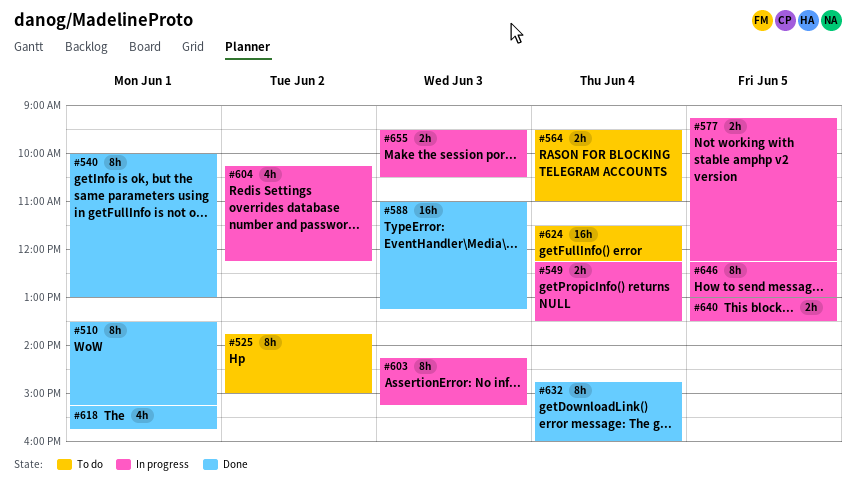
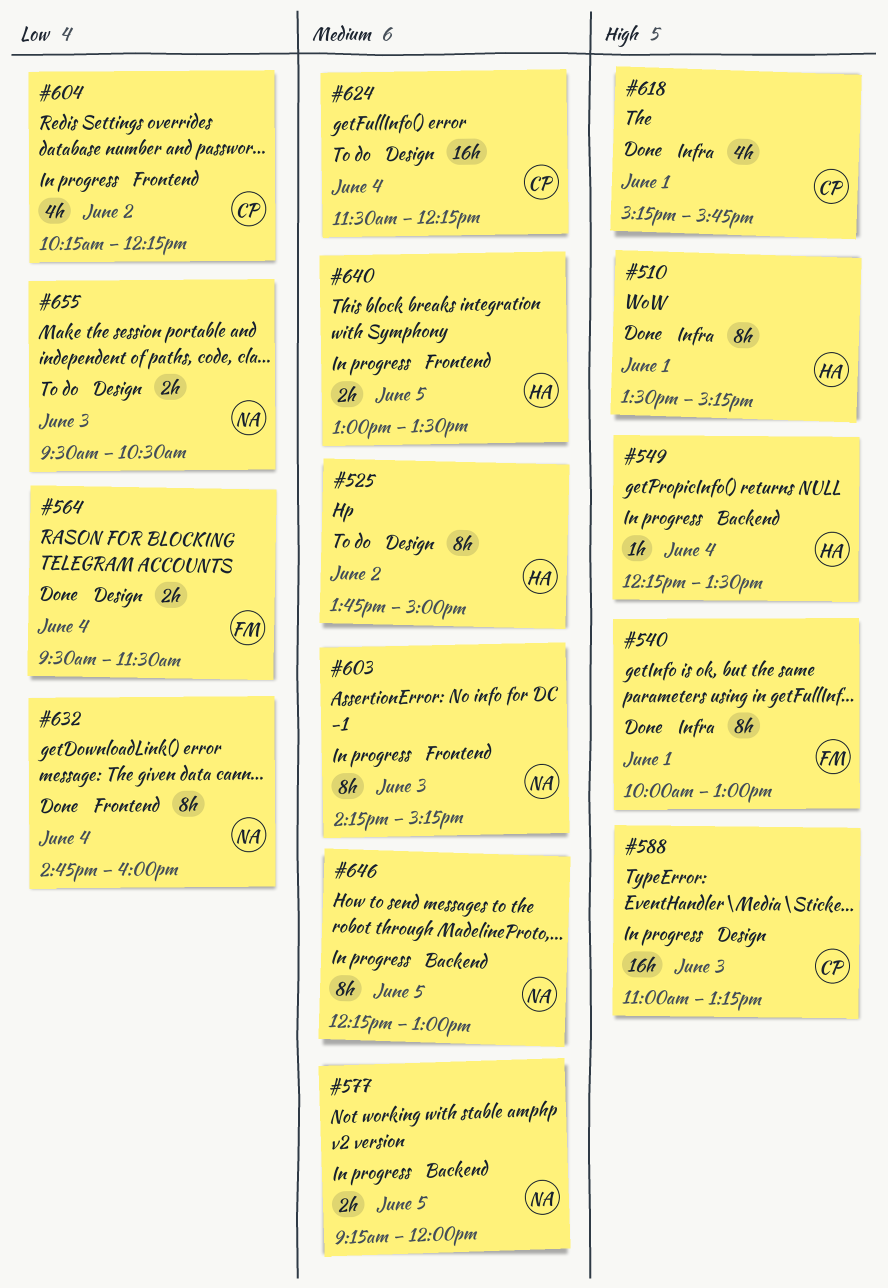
#549, estimate: 2h -> 1h
#564, status: To do -> Done
#564, ends: 11:00 -> 11:30
#577, ends: 12:15 -> 12:00
#588, status: Done -> In progress
#655, status: In progress -> To do

